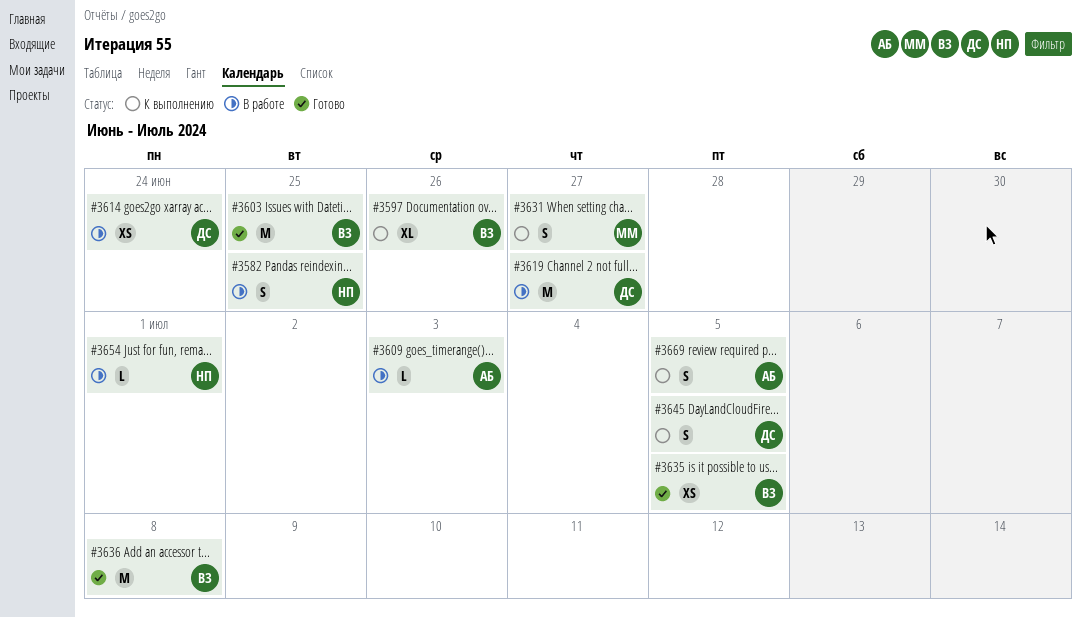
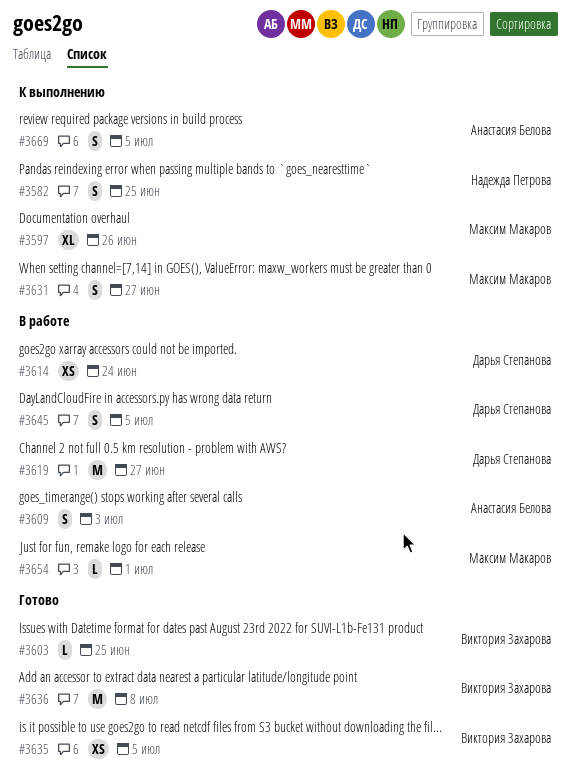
#3582, status: В работе -> К выполнению
#3597, owner: Виктория Захарова -> Максим Макаров
#3603, estimate: M -> L
#3609, estimate: L -> S
#3645, status: К выполнению -> В работе
#3654, owner: Надежда Петрова -> Максим Макаров

